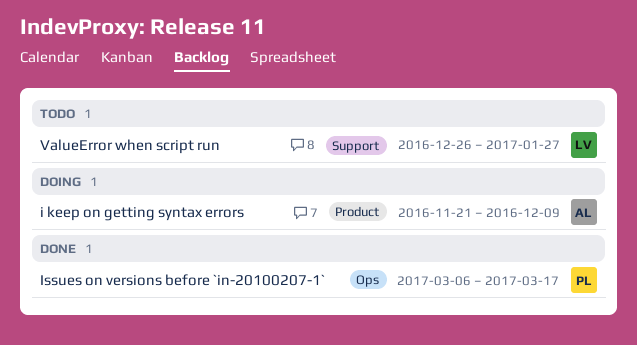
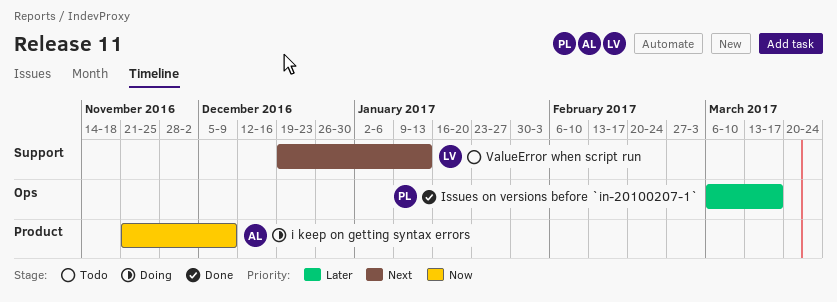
ValueError when script run, start: Dec 26 -> Dec 19
ValueError when script run, due: Jan 27 -> Jan 13

